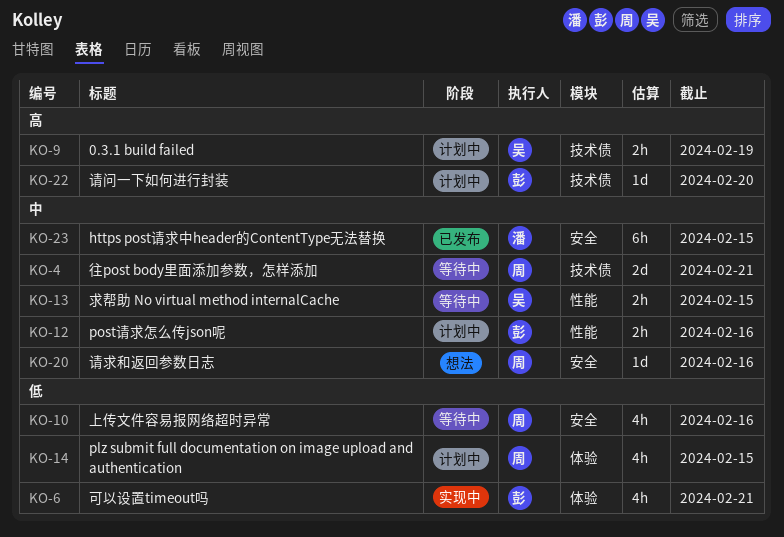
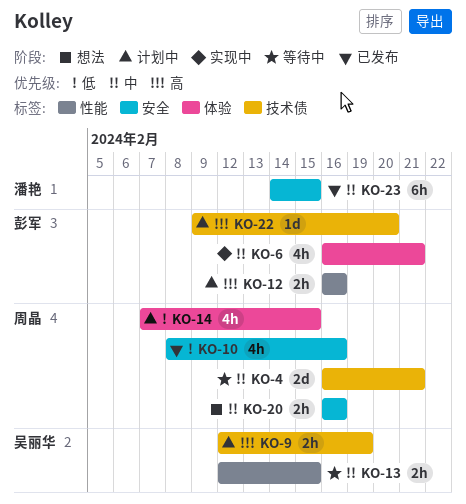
KO-6, priority: 低 -> 中
KO-10, status: 等待中 -> 已发布
KO-12, priority: 中 -> 高
KO-20, estimate: 1d -> 2h

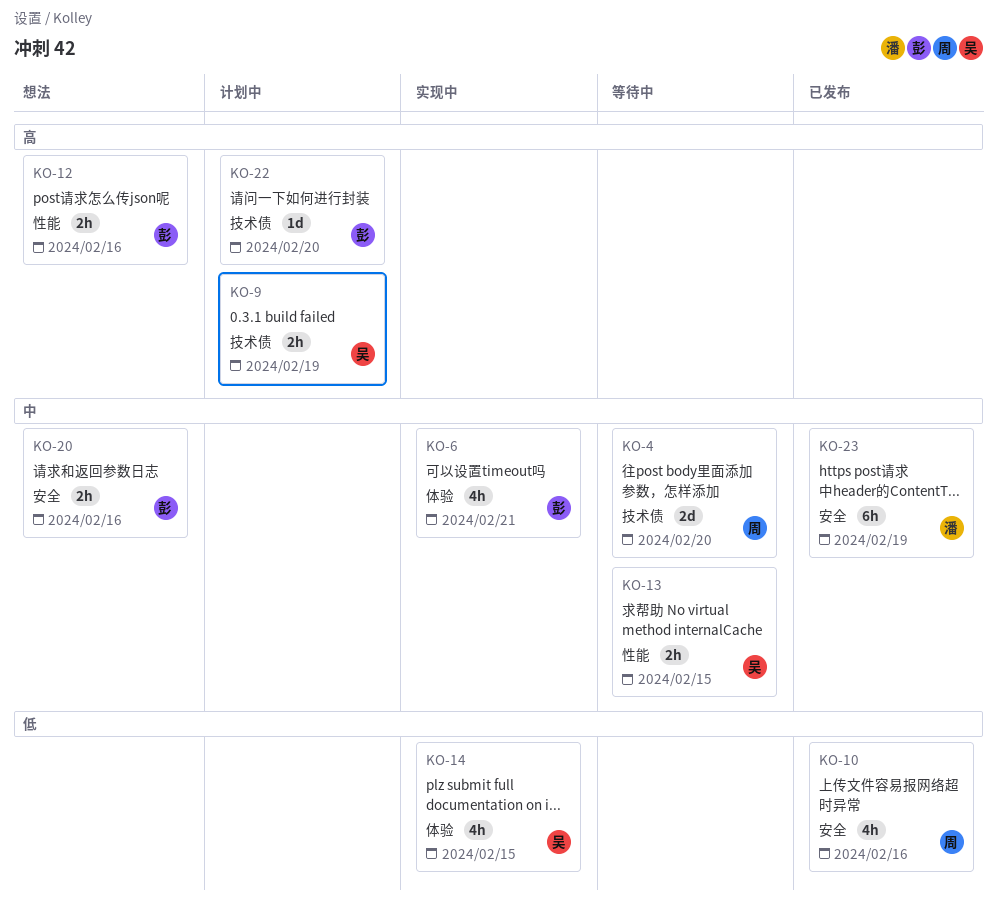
KO-4, due: Feb 21 -> Feb 20
KO-12, status: 计划中 -> 想法
KO-14, status: 计划中 -> 实现中
KO-14, owner: 周晶 -> 吴丽华
KO-20, owner: 周晶 -> 彭军
KO-23, due: Feb 15 -> Feb 19

